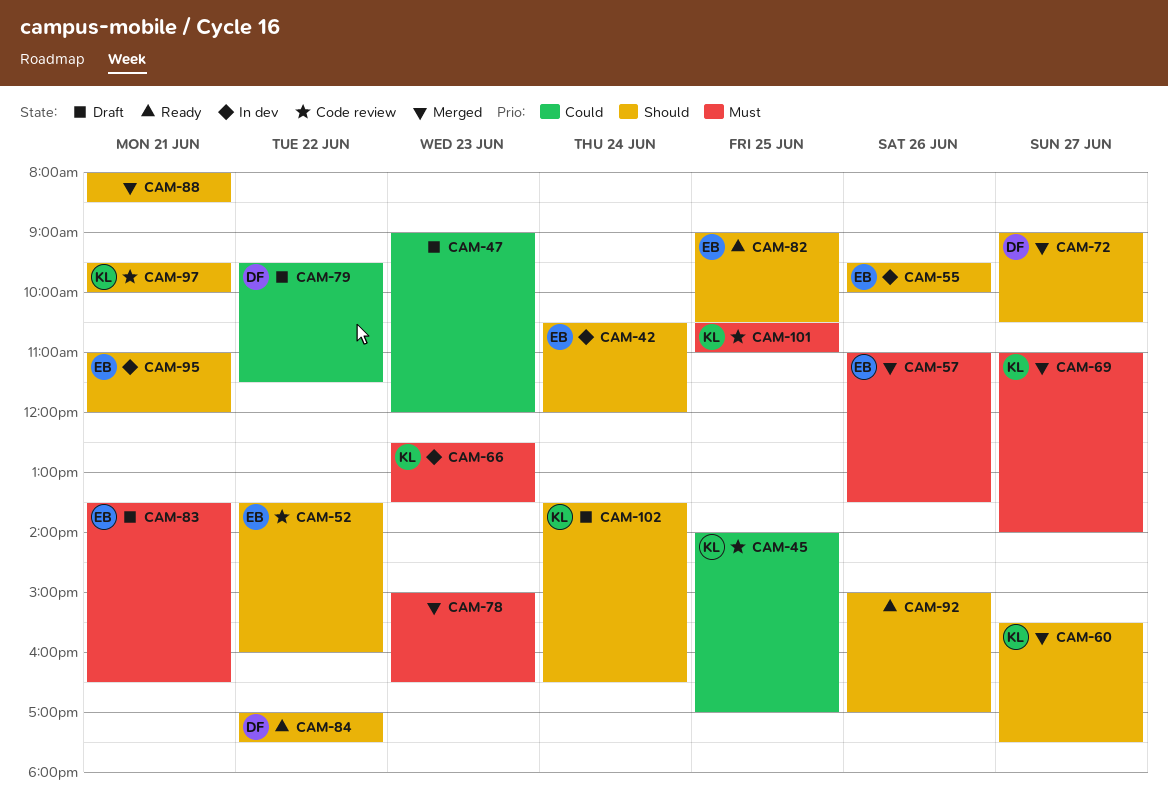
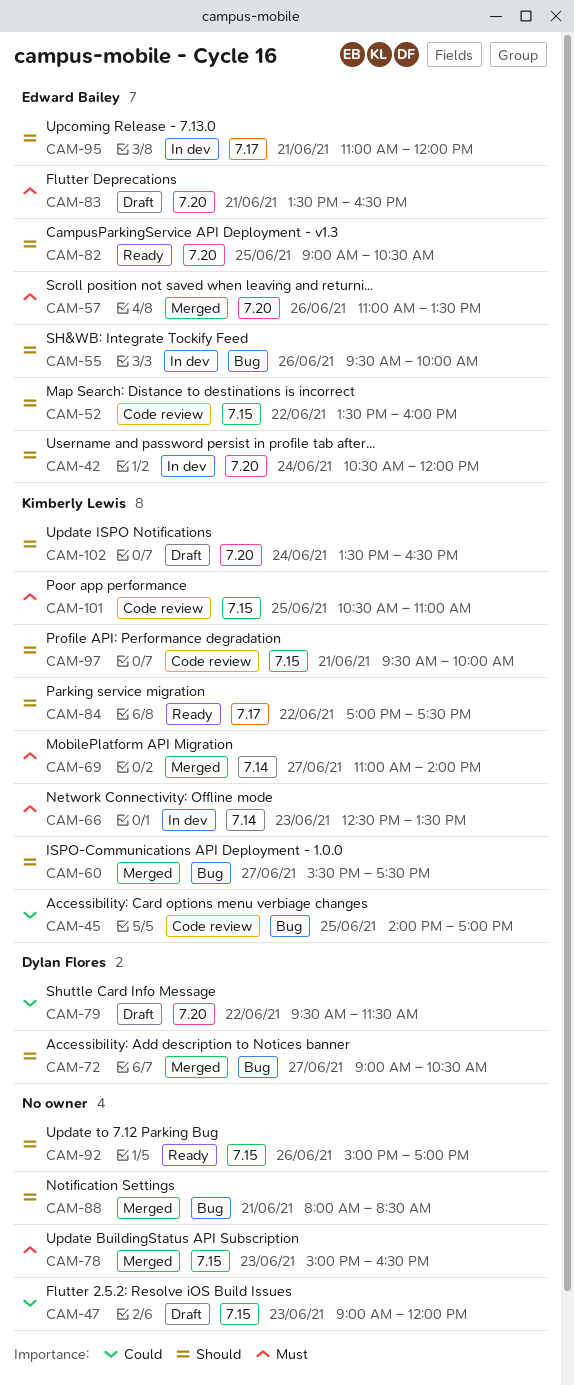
CAM-84, owner: Dylan Flores -> Kimberly Lewis

